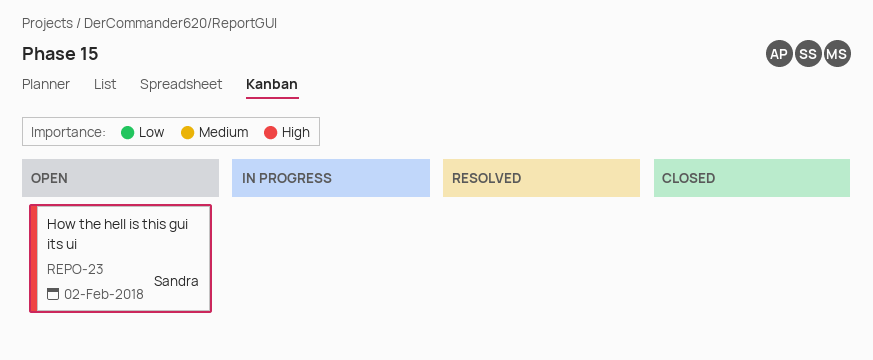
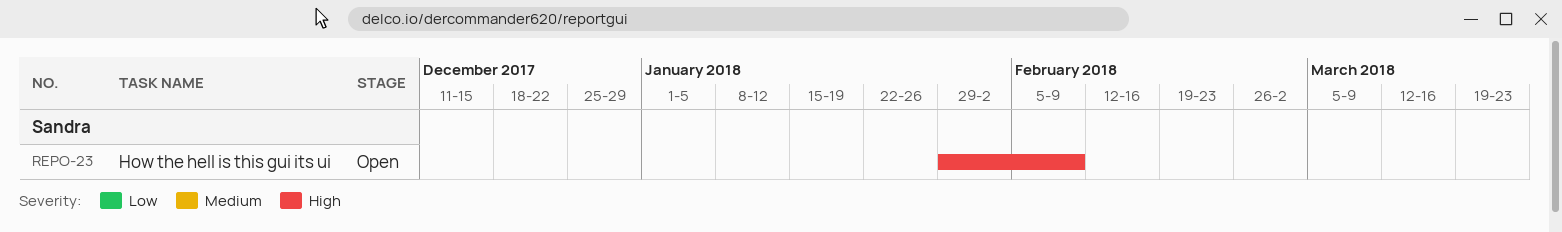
REPO-23, due: Feb 2 -> Feb 9

